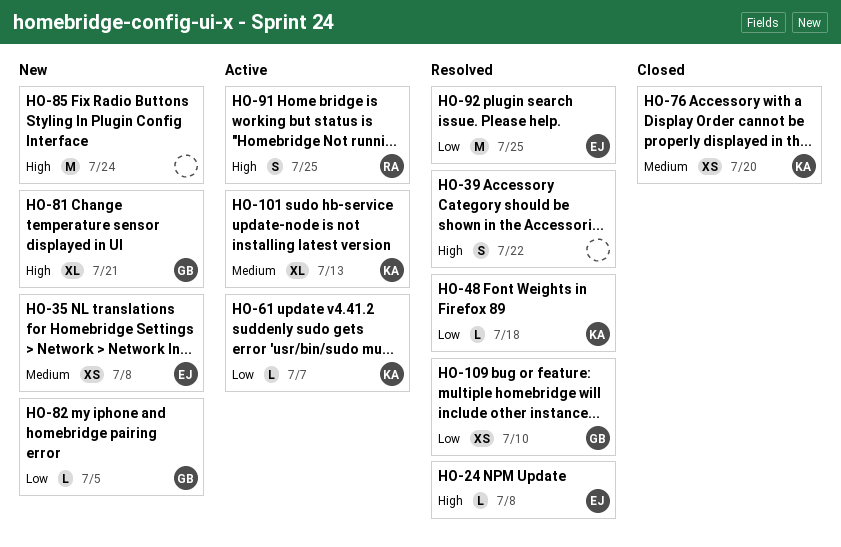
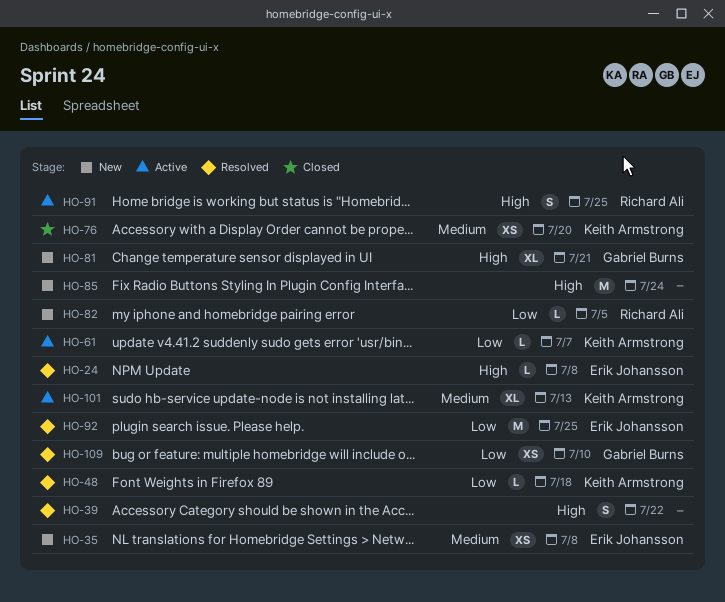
HO-82, owner: Gabriel Burns -> Richard Ali

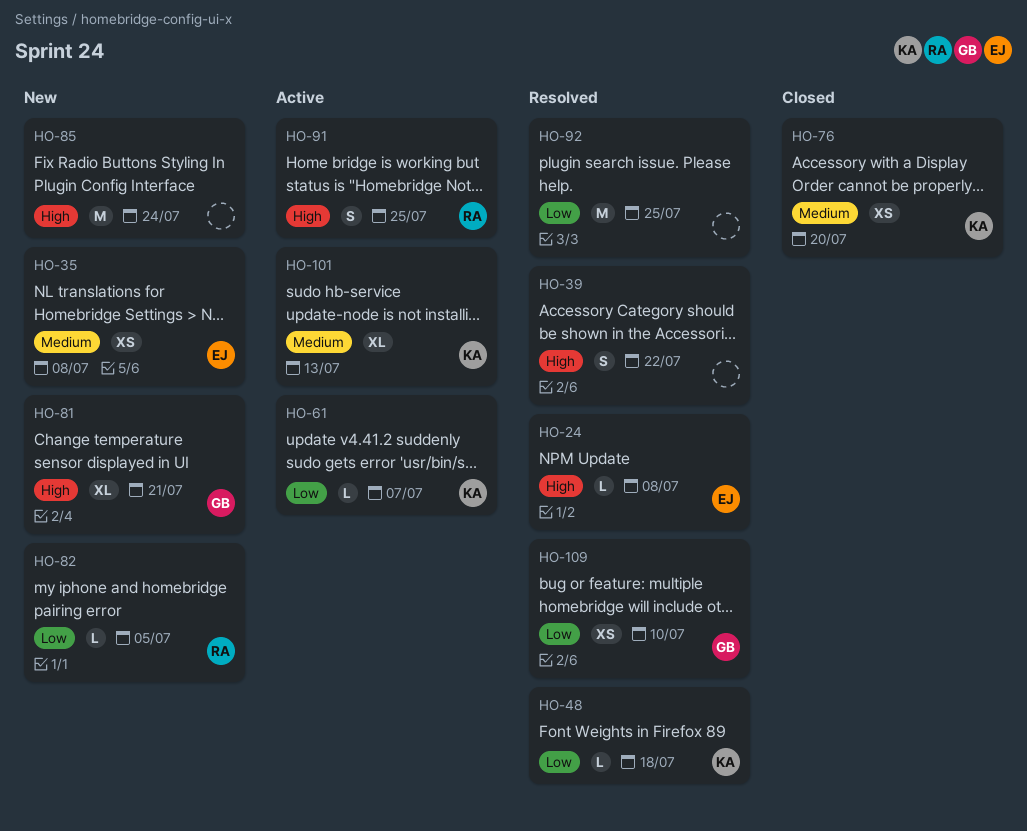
HO-92, owner: Erik Johansson -> none

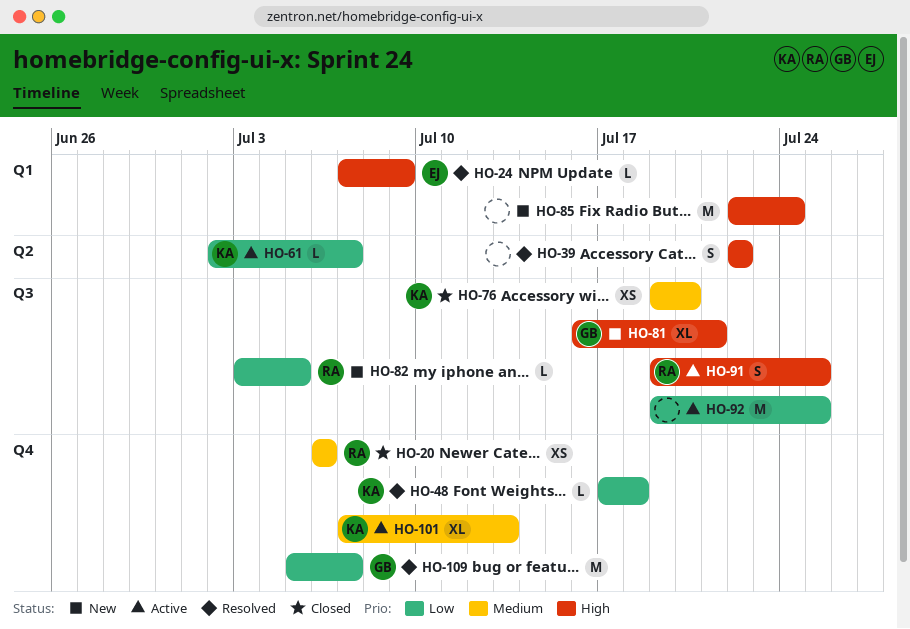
HO-20: none -> present
HO-24, due: Jul 8 -> Jul 9
HO-35: present -> none
HO-92, status: Resolved -> Active
HO-109, estimate: XS -> M
HO-109, due: Jul 10 -> Jul 7

